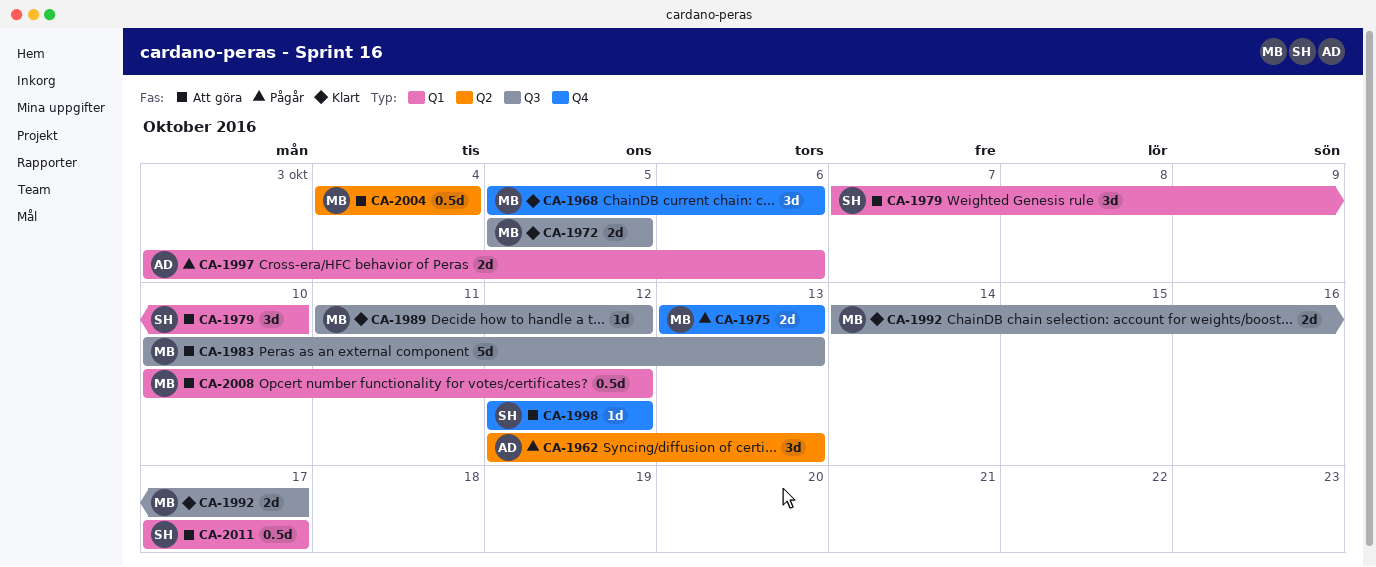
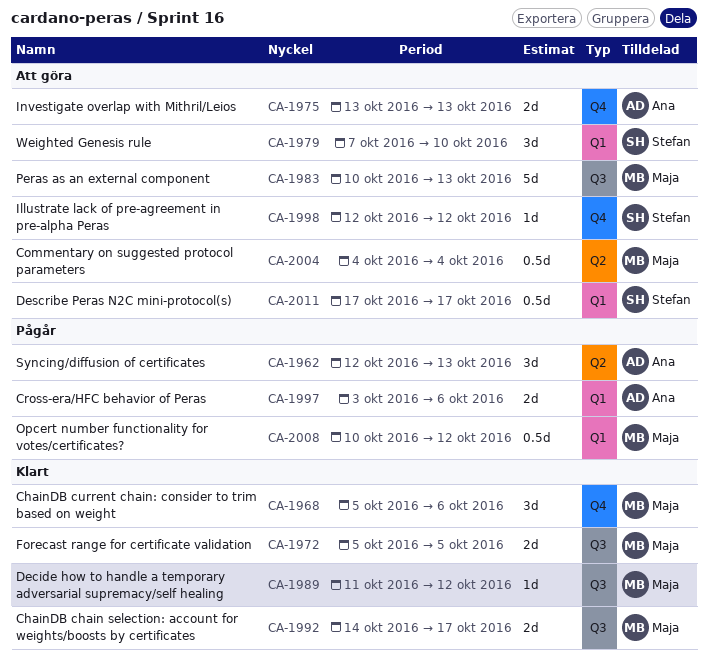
CA-1975, status: Pågår -> Att göra
CA-1975, owner: Maja -> Ana
CA-2008, status: Att göra -> Pågår

